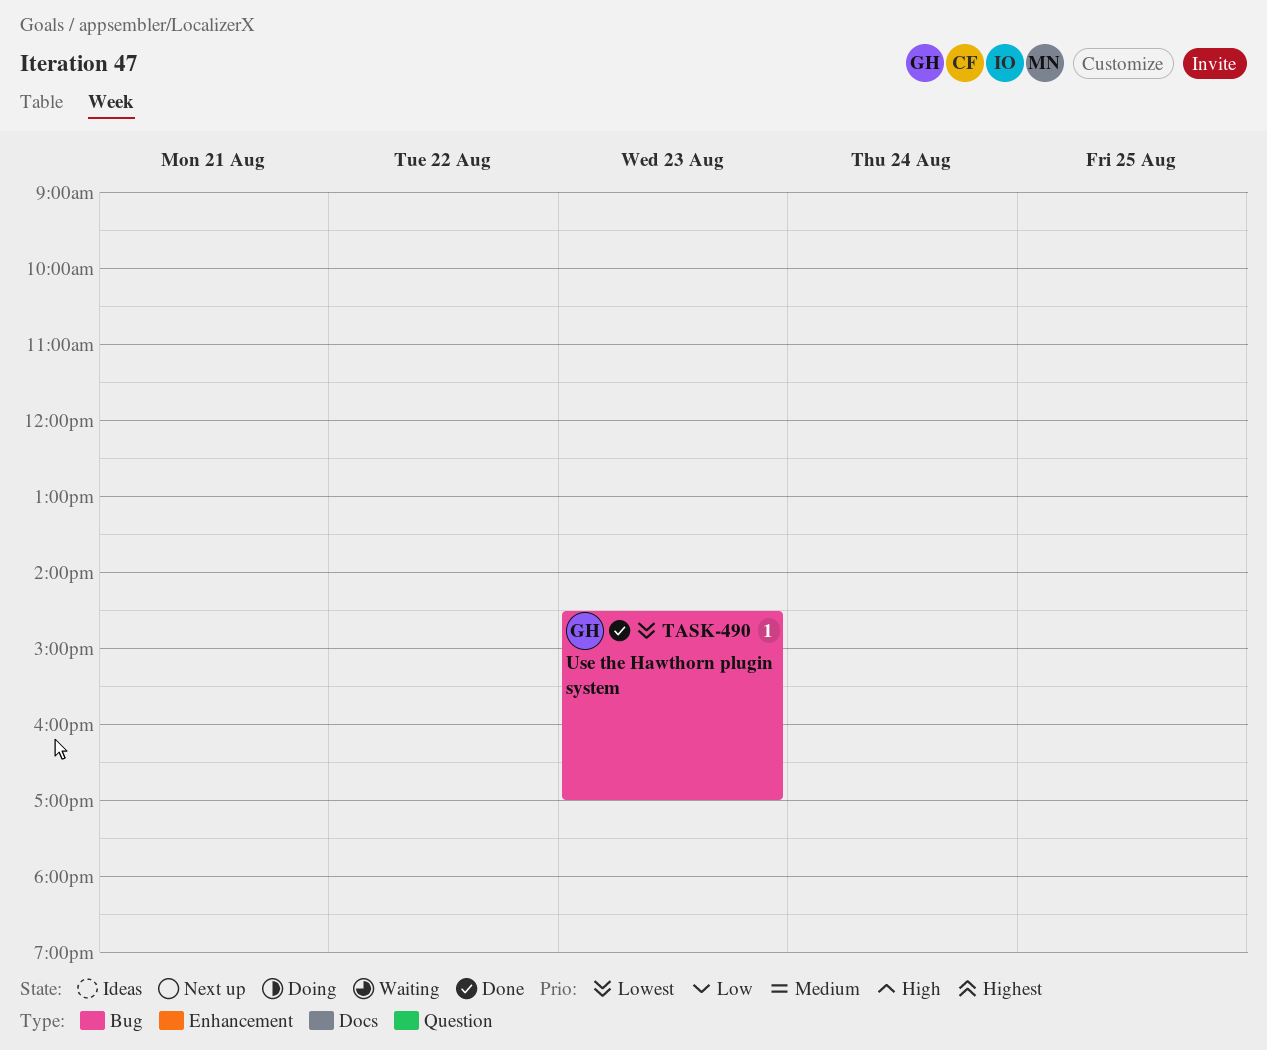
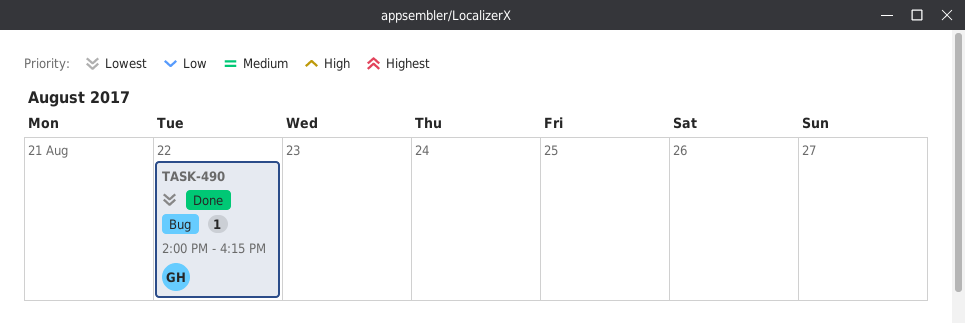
TASK-490, day: Aug 23 -> Aug 22
TASK-490, begins: 14:30 -> 14:00
TASK-490, ends: 17:00 -> 16:15

